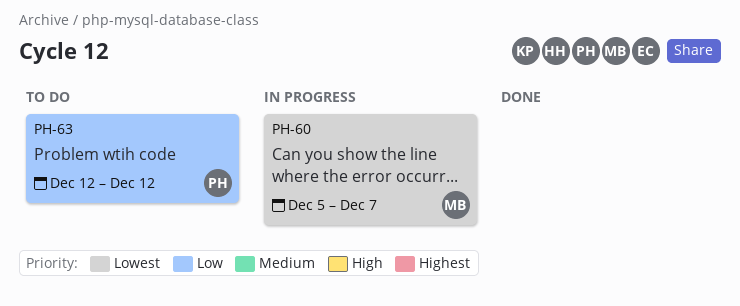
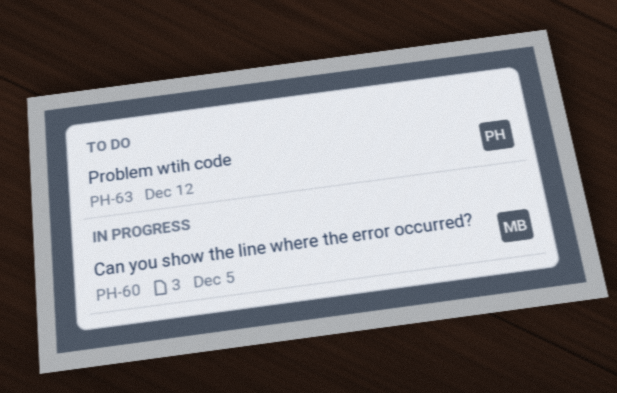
PH-60, due: Dec 7 -> Dec 5

